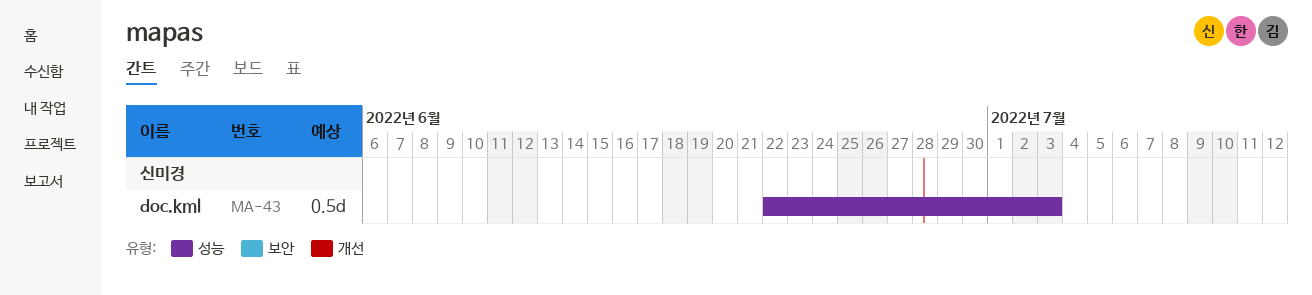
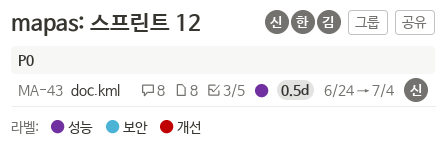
MA-43, start: Jun 22 -> Jun 24
MA-43, due: Jul 3 -> Jul 4

